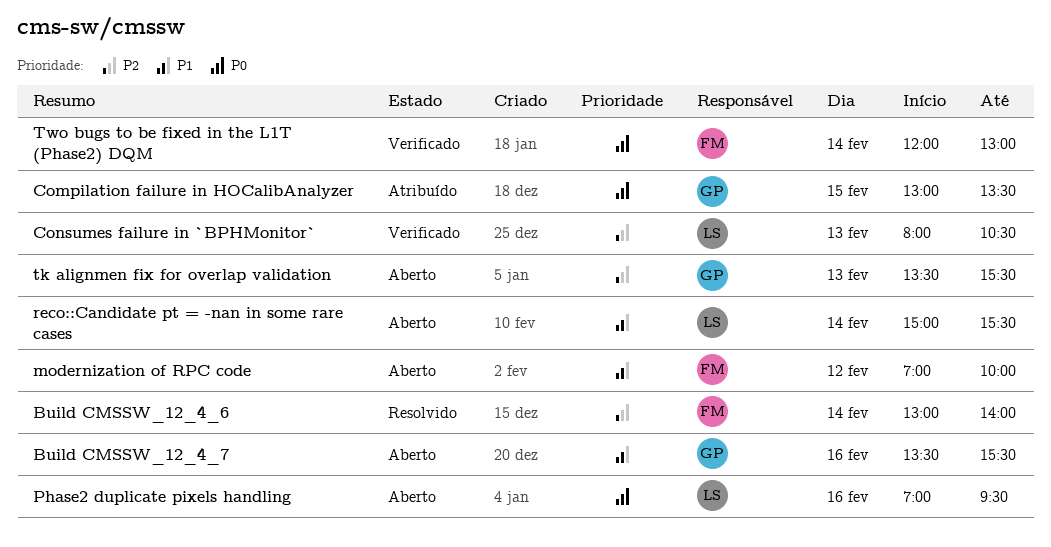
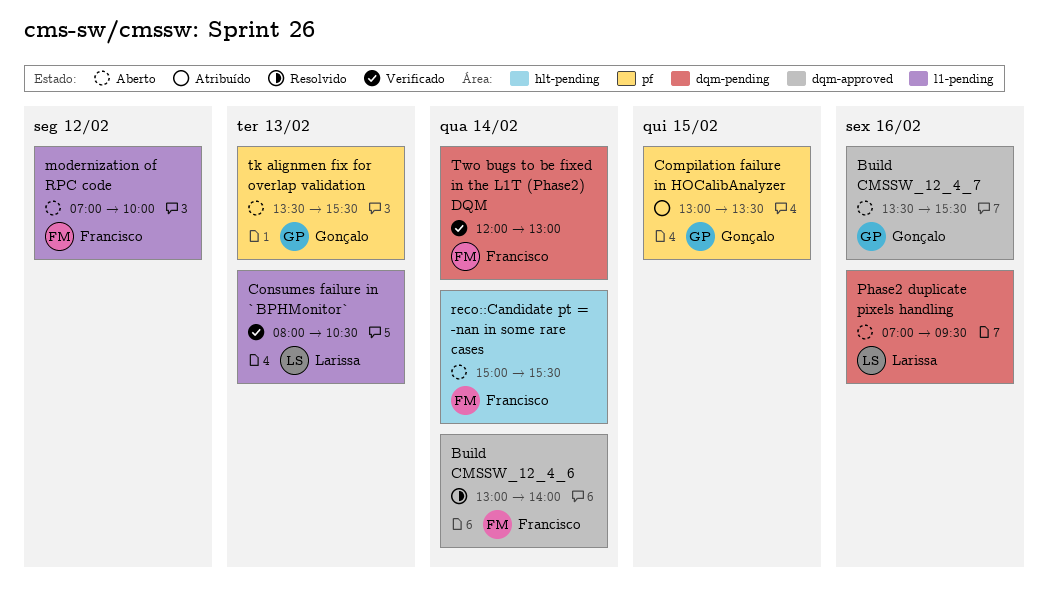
reco::Candidate pt = -nan in some rare cases, owner: Larissa -> Francisco

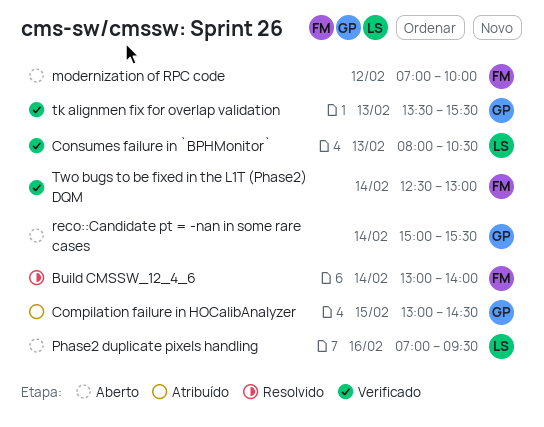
Build CMSSW_12_4_7: present -> none
Compilation failure in HOCalibAnalyzer, ends: 13:30 -> 14:30
reco::Candidate pt = -nan in some rare cases, owner: Francisco -> Gonçalo
tk alignmen fix for overlap validation, status: Aberto -> Verificado
Two bugs to be fixed in the L1T (Phase2) DQM, begins: 12:00 -> 12:30

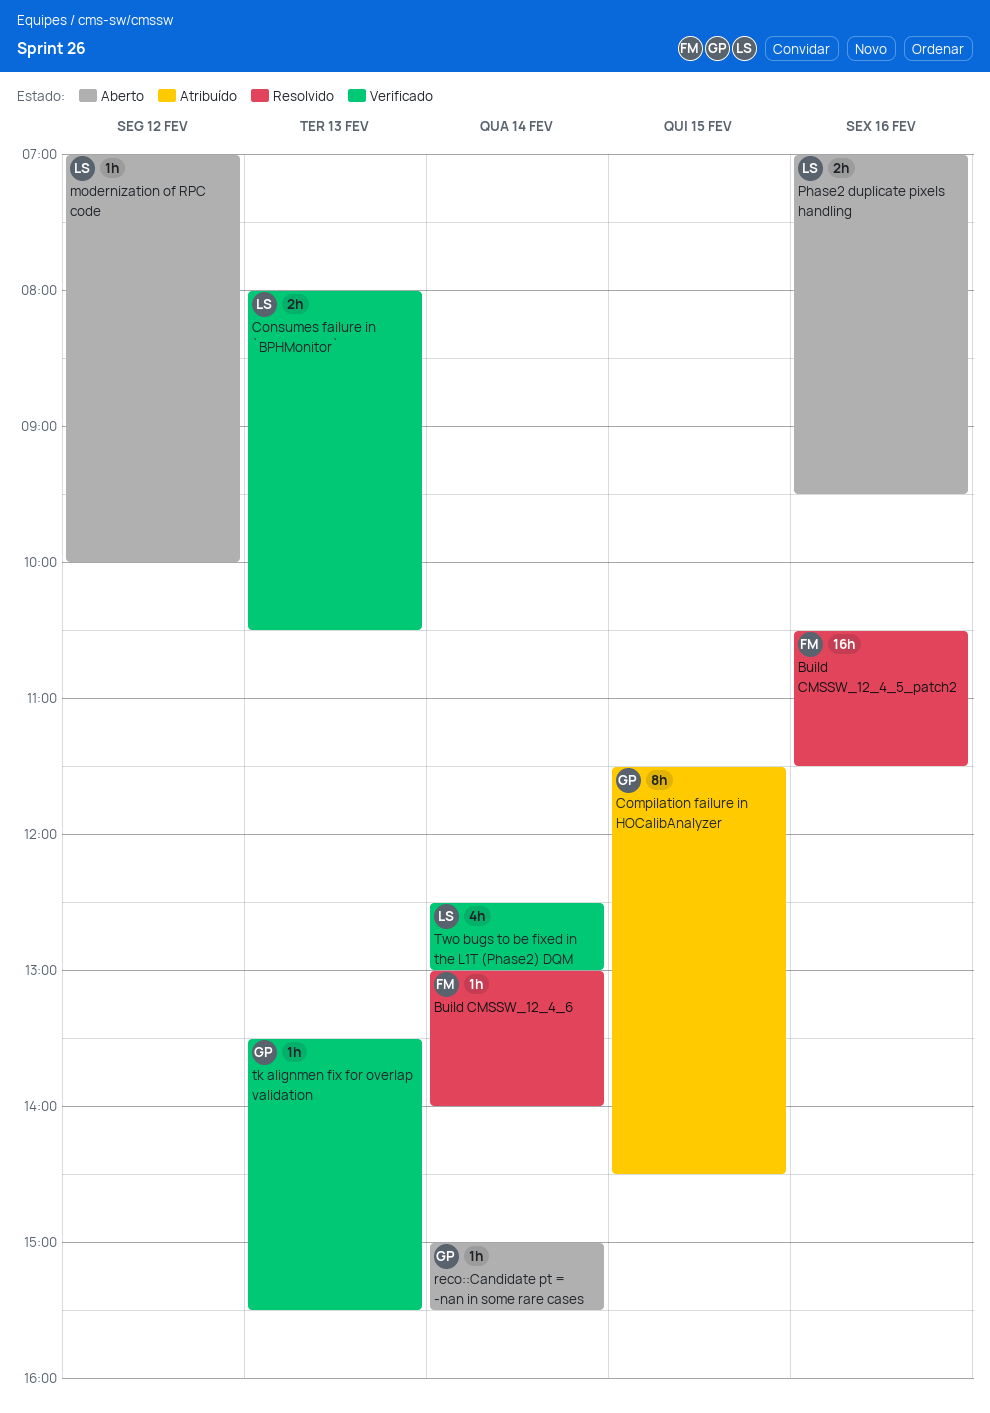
Build CMSSW_12_4_5_patch2: none -> present
Compilation failure in HOCalibAnalyzer, begins: 13:00 -> 11:30
modernization of RPC code, owner: FM -> LS
Two bugs to be fixed in the L1T (Phase2) DQM, owner: FM -> LS

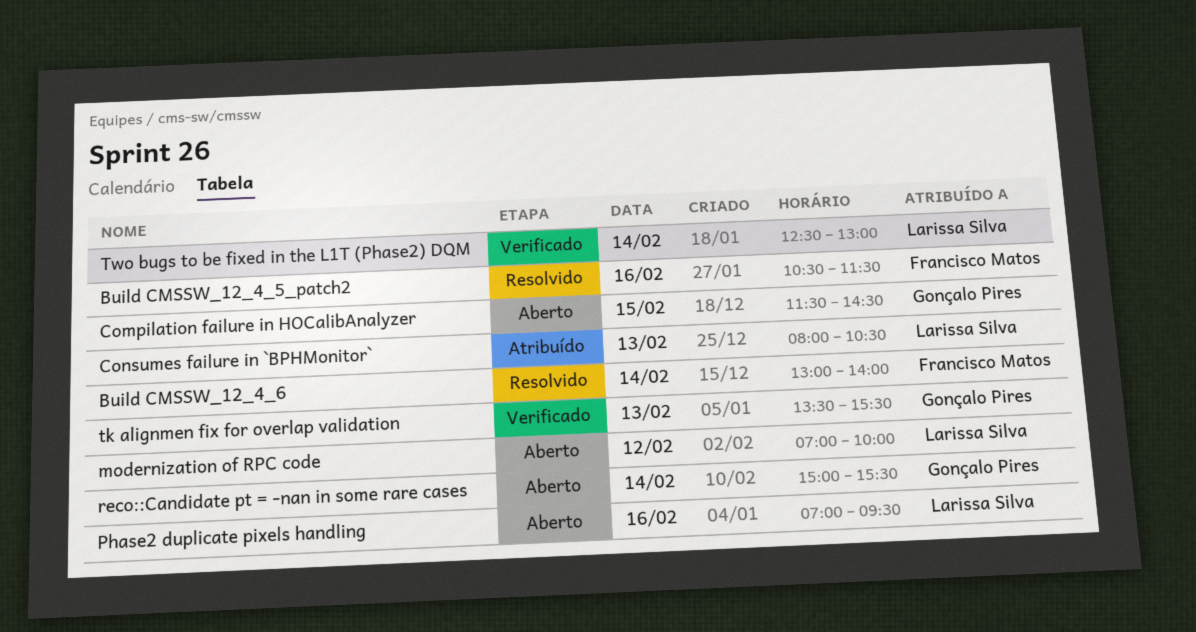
Compilation failure in HOCalibAnalyzer, status: Atribuído -> Aberto
Consumes failure in `BPHMonitor`, status: Verificado -> Atribuído

